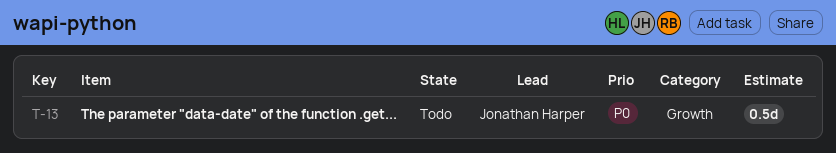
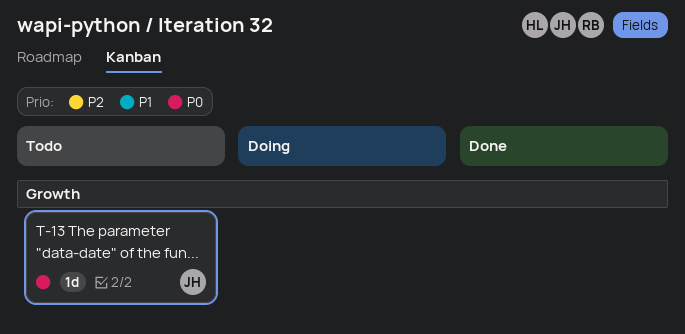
T-13, estimate: 0.5d -> 1d

